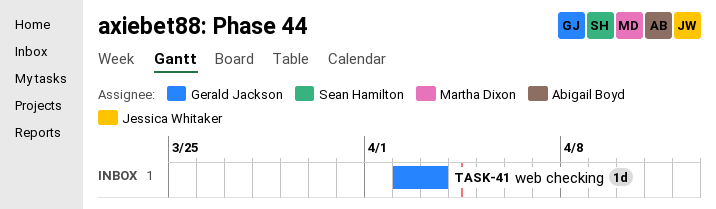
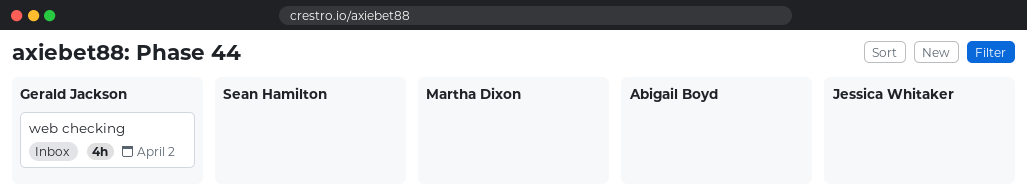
web checking, estimate: 1d -> 4h
web checking, due: Apr 3 -> Apr 2

